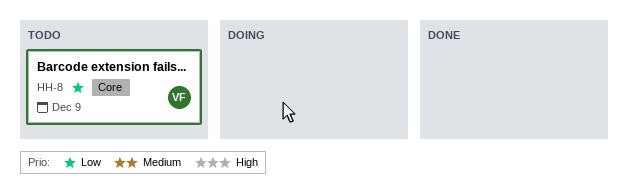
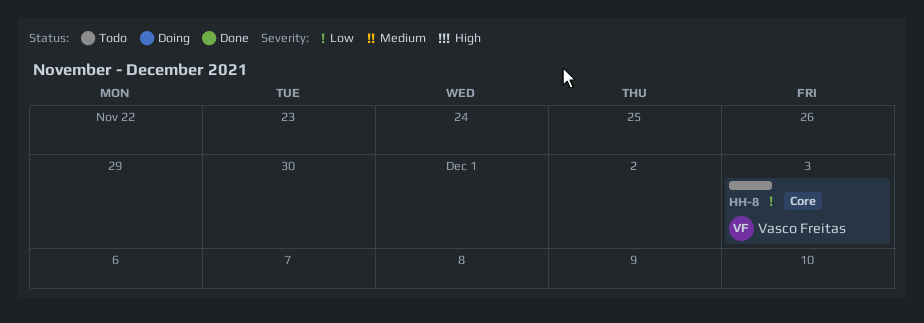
HH-8, due: Dec 9 -> Dec 3

